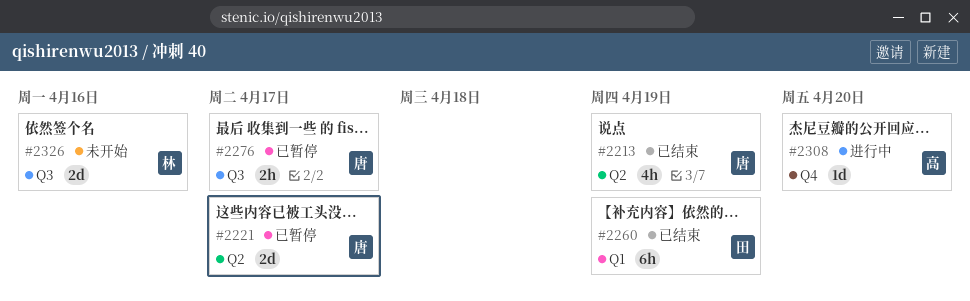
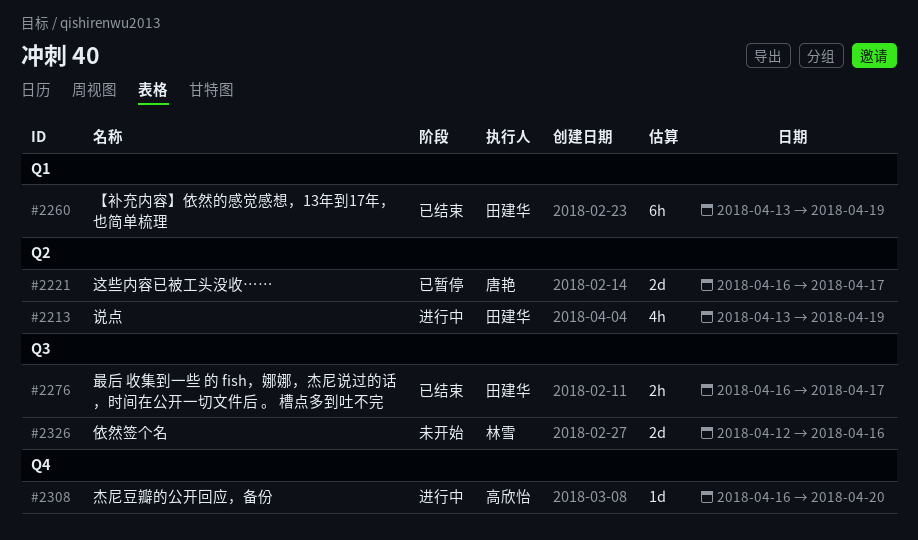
#2213, status: 已结束 -> 进行中
#2213, owner: 唐艳 -> 田建华
#2276, status: 已暂停 -> 已结束
#2276, owner: 唐艳 -> 田建华

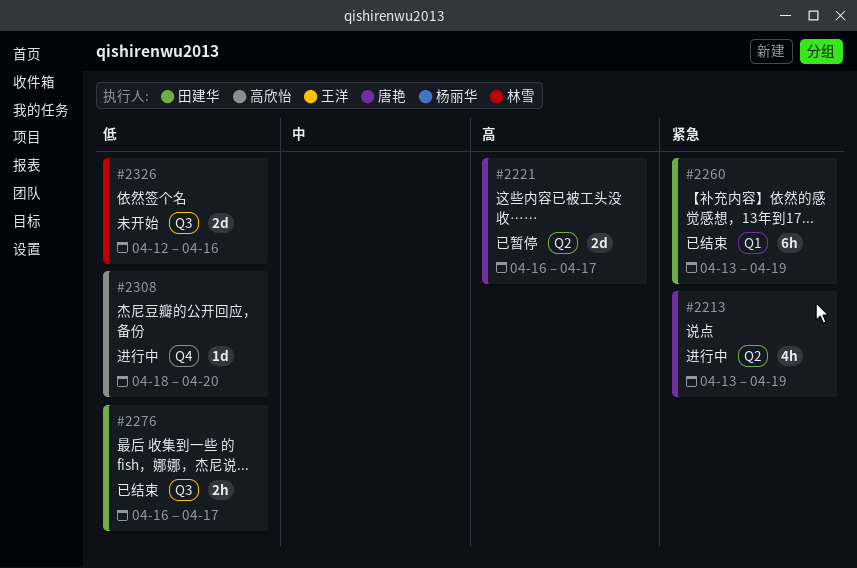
#2213, owner: 田建华 -> 唐艳
#2308, start: Apr 16 -> Apr 18

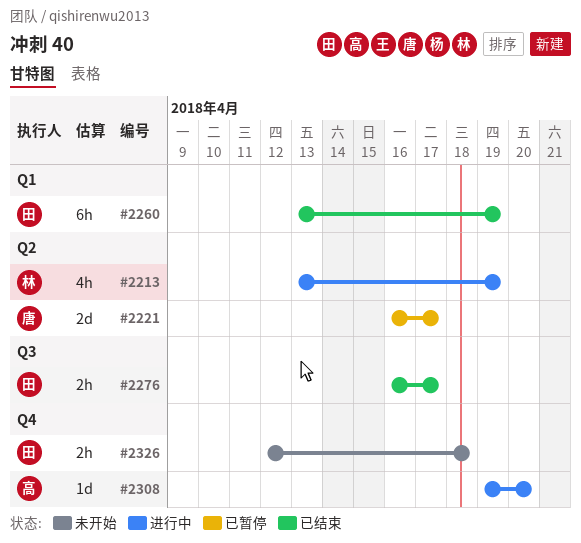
#2213, owner: 唐艳 -> 林雪
#2308, start: Apr 18 -> Apr 19
#2326, owner: 林雪 -> 田建华
#2326, label: Q3 -> Q4
#2326, estimate: 2d -> 2h
#2326, due: Apr 16 -> Apr 18

